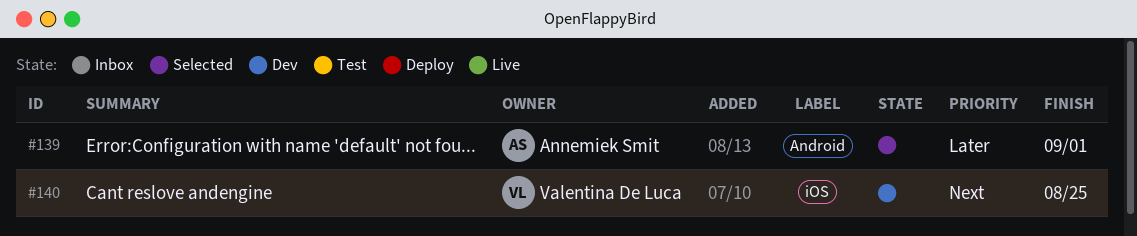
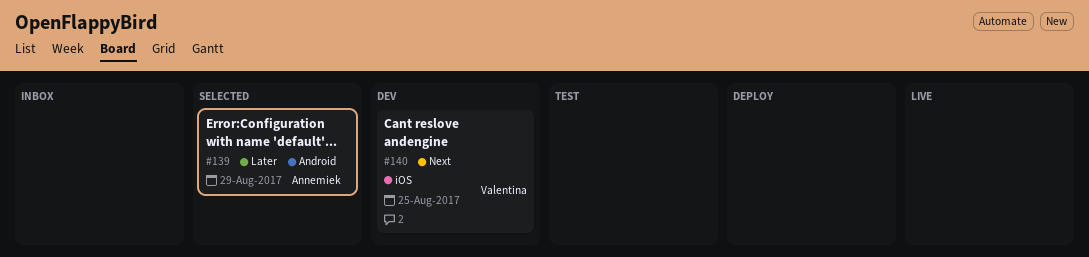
#139, due: Sep 1 -> Aug 29

